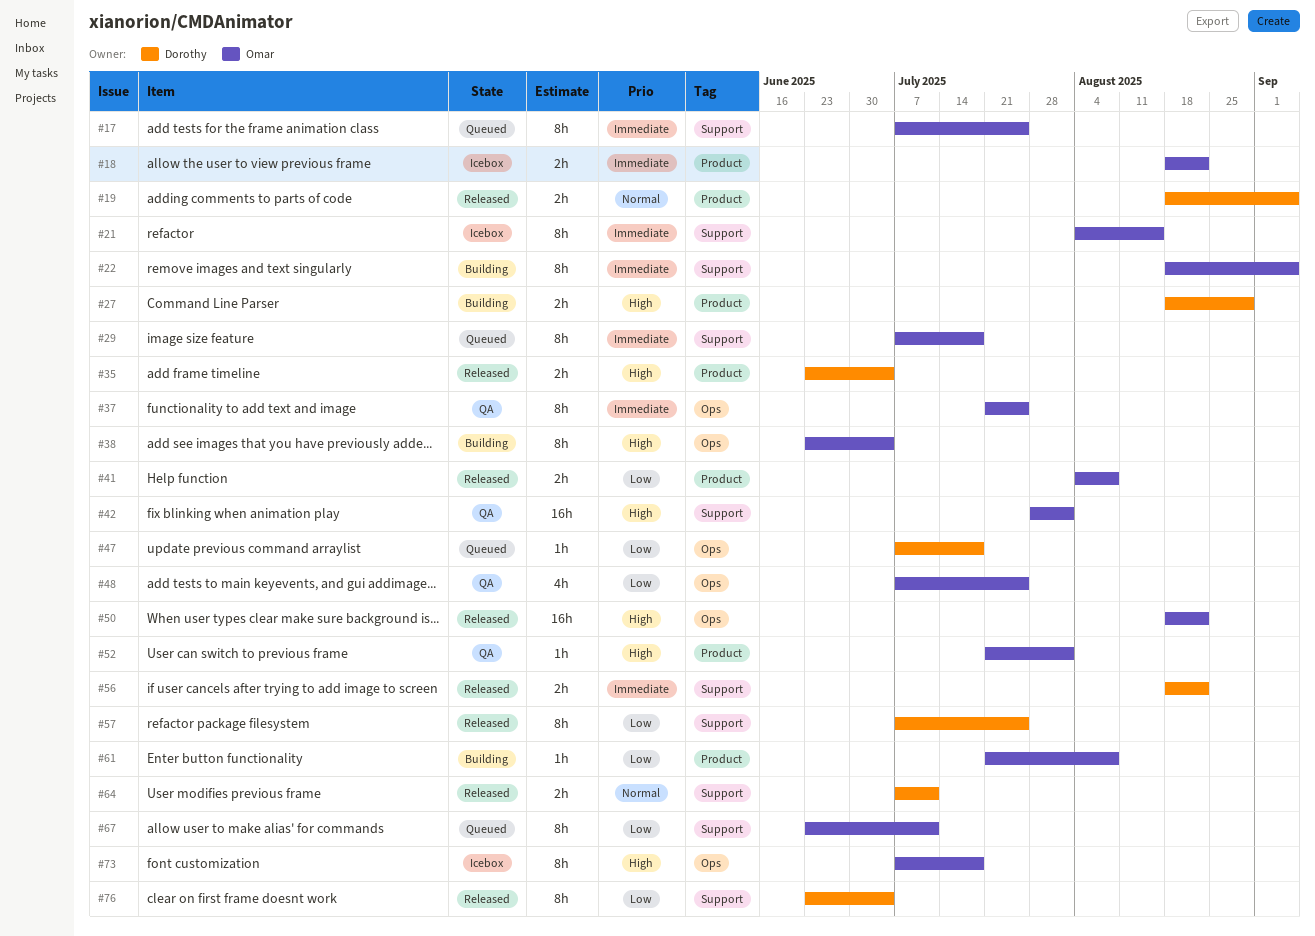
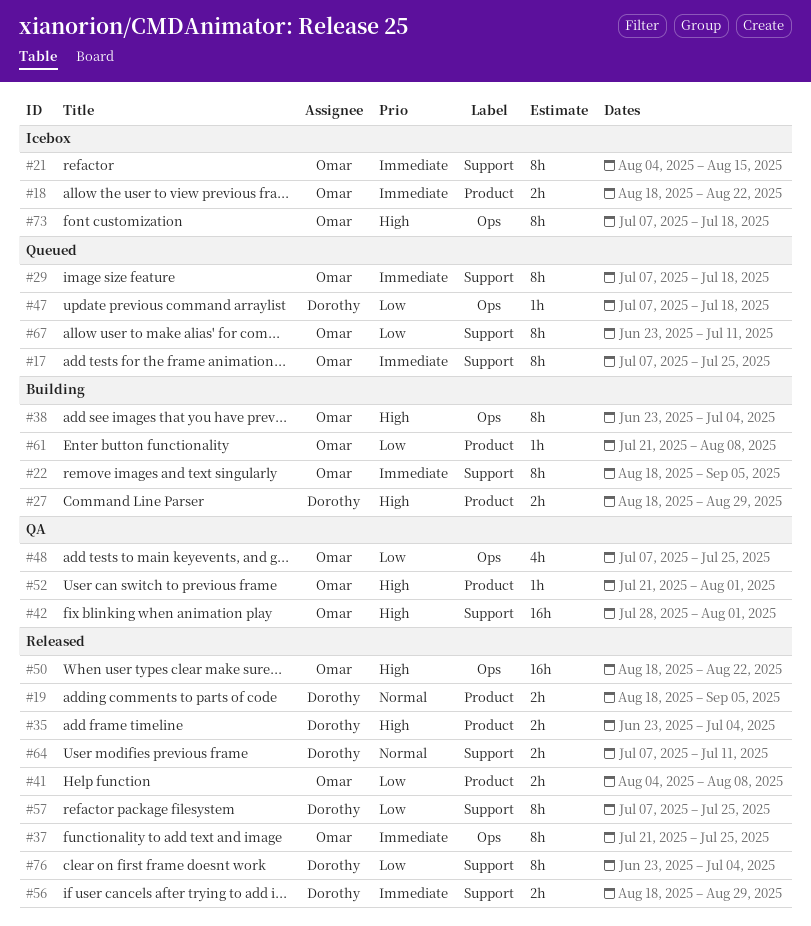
#37, status: QA -> Released
#56, due: Aug 22 -> Aug 29

